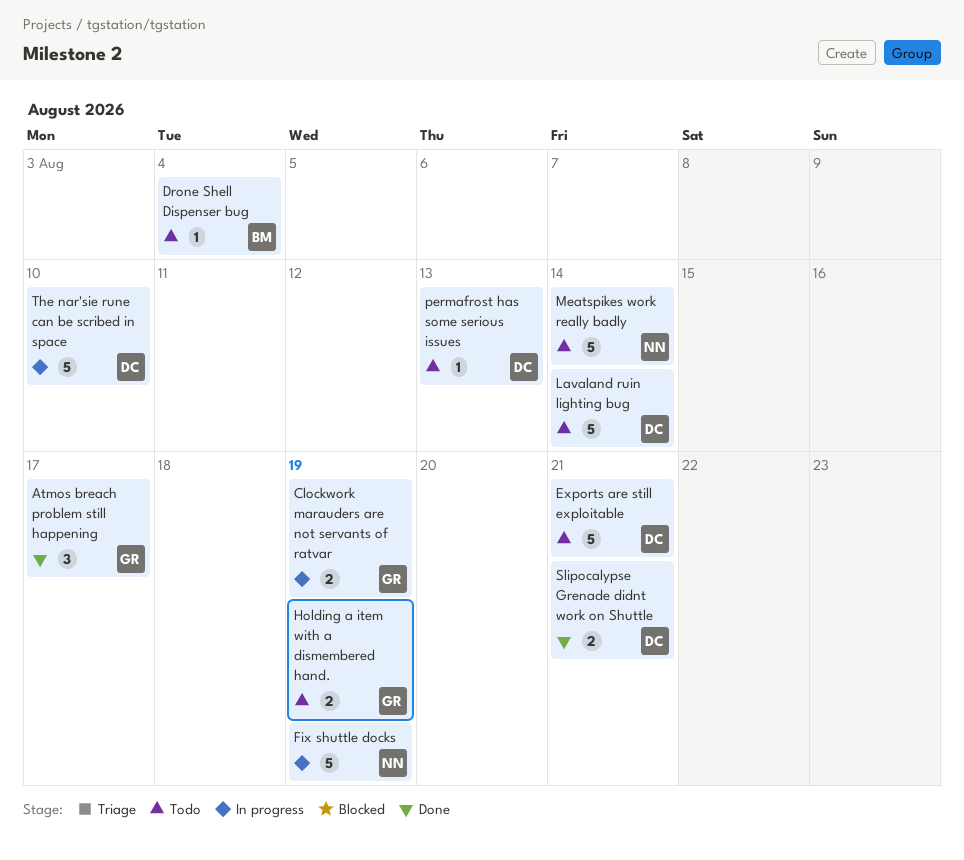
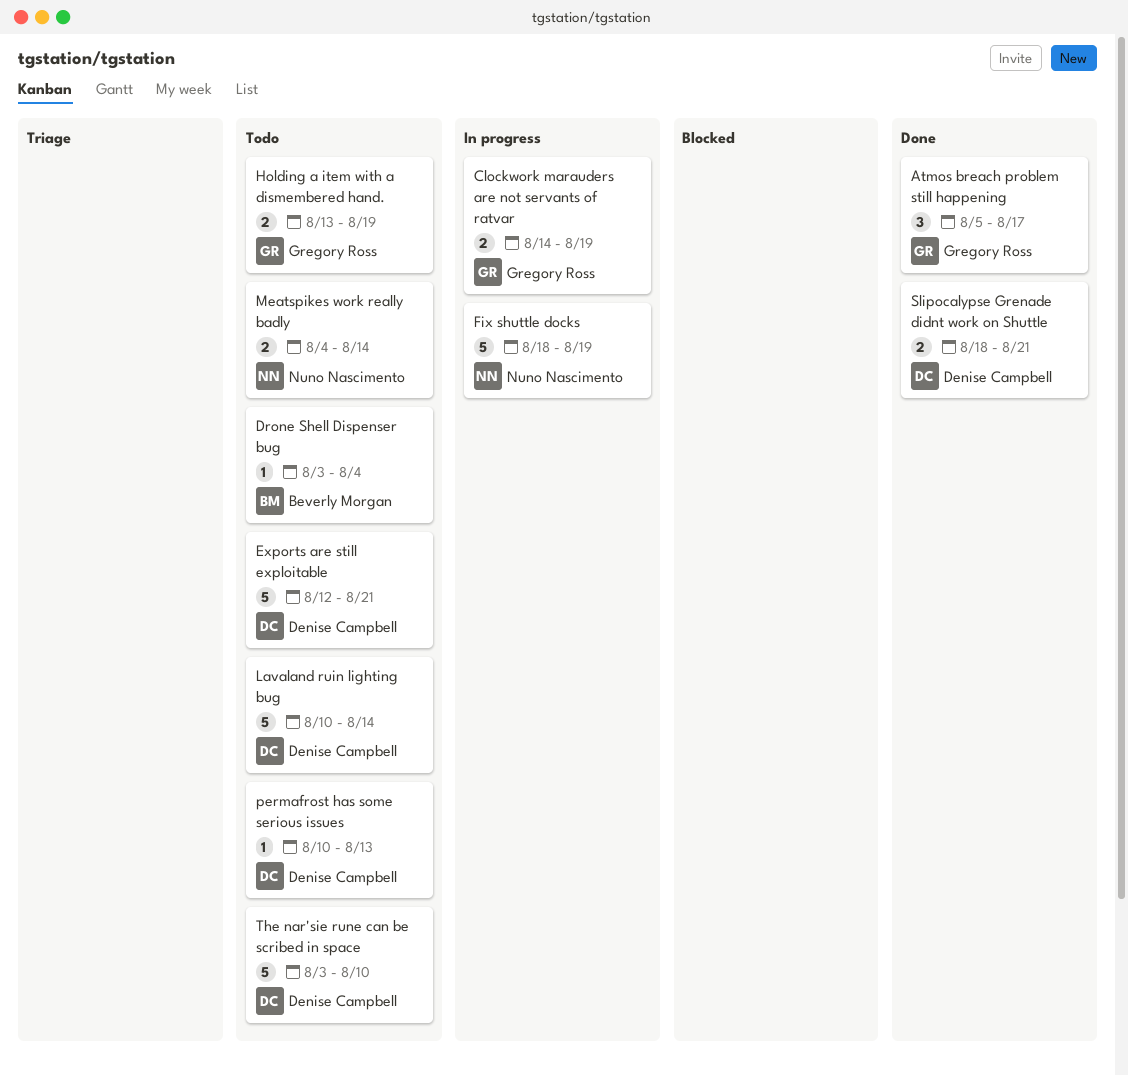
Meatspikes work really badly, estimate: 5 -> 2
The nar'sie rune can be scribed in space, status: In progress -> Todo

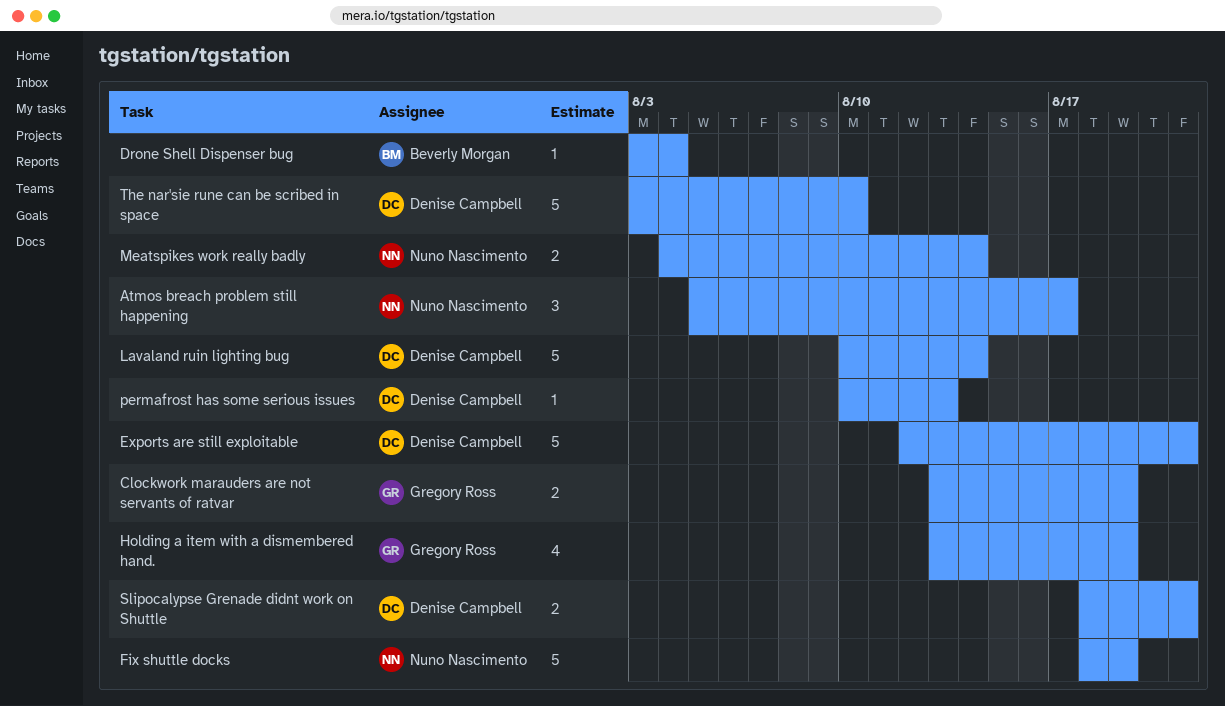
Atmos breach problem still happening, owner: Gregory Ross -> Nuno Nascimento
Clockwork marauders are not servants of ratvar, start: Aug 14 -> Aug 13
Holding a item with a dismembered hand., estimate: 2 -> 4

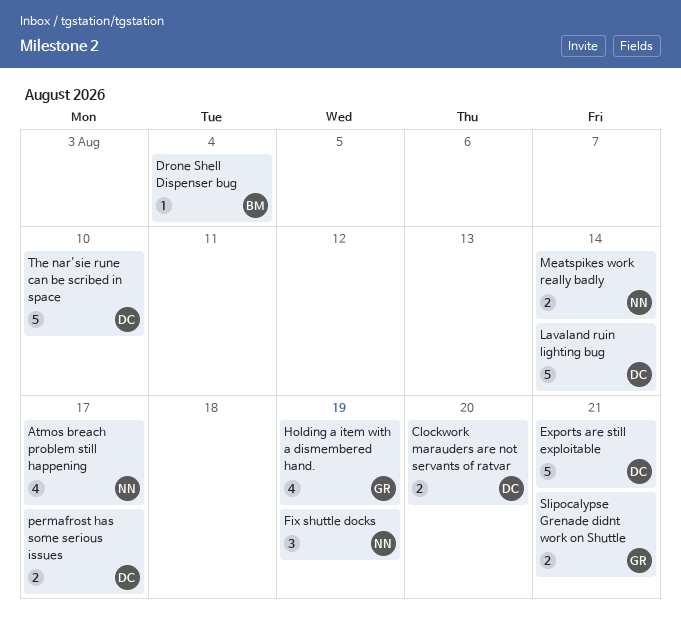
Atmos breach problem still happening, estimate: 3 -> 4
Clockwork marauders are not servants of ratvar, owner: Gregory Ross -> Denise Campbell
Clockwork marauders are not servants of ratvar, due: Aug 19 -> Aug 20
Fix shuttle docks, estimate: 5 -> 3
permafrost has some serious issues, estimate: 1 -> 2
permafrost has some serious issues, due: Aug 13 -> Aug 17
Slipocalypse Grenade didnt work on Shuttle, owner: Denise Campbell -> Gregory Ross

